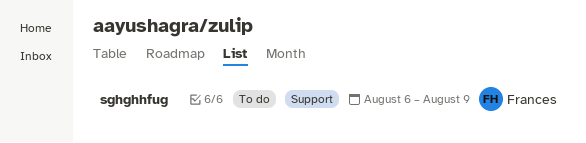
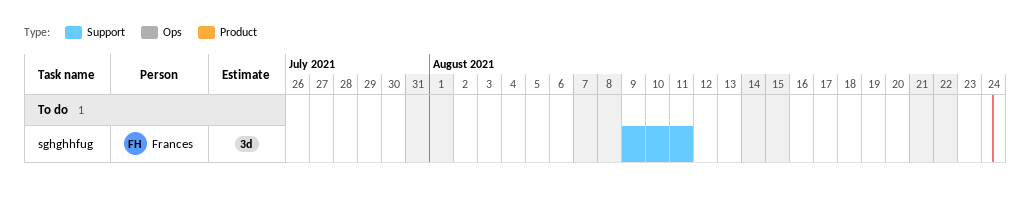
sghghhfug, start: Aug 6 -> Aug 9
sghghhfug, due: Aug 9 -> Aug 11

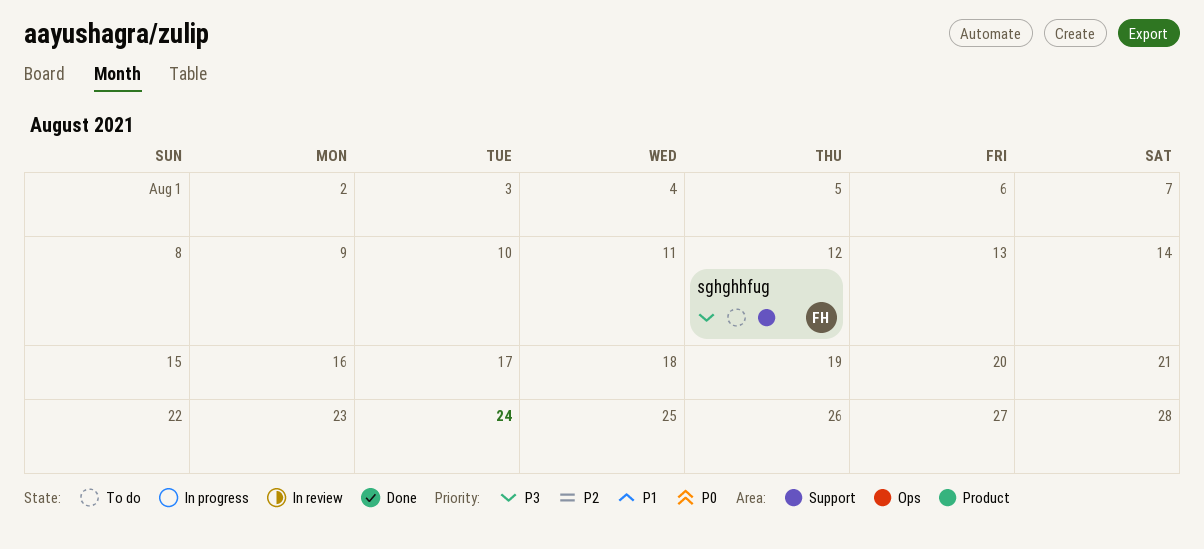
sghghhfug, due: Aug 11 -> Aug 12

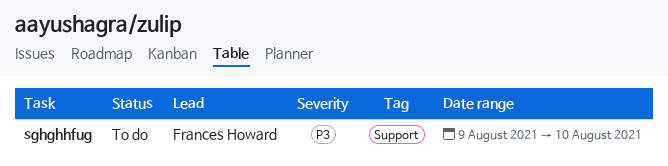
sghghhfug, due: Aug 12 -> Aug 10

